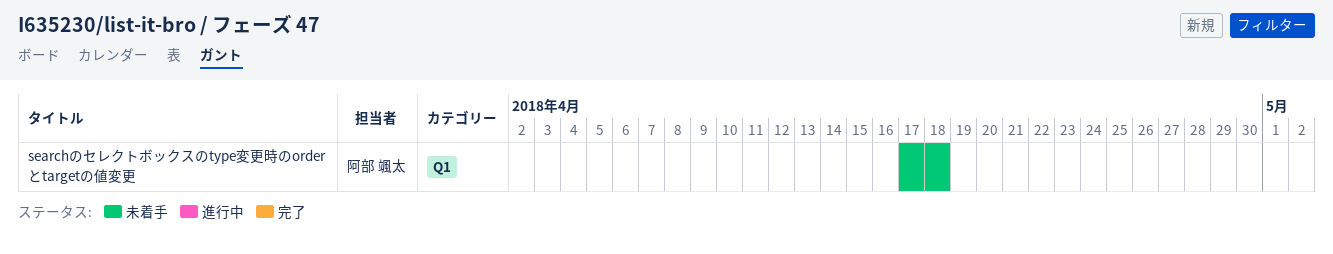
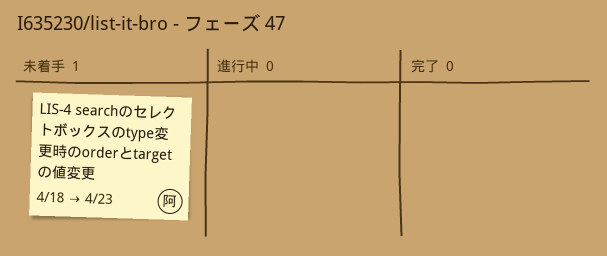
searchのセレクトボックスのtype変更時のorderとtargetの値変更, start: Apr 17 -> Apr 18
searchのセレクトボックスのtype変更時のorderとtargetの値変更, due: Apr 18 -> Apr 23

